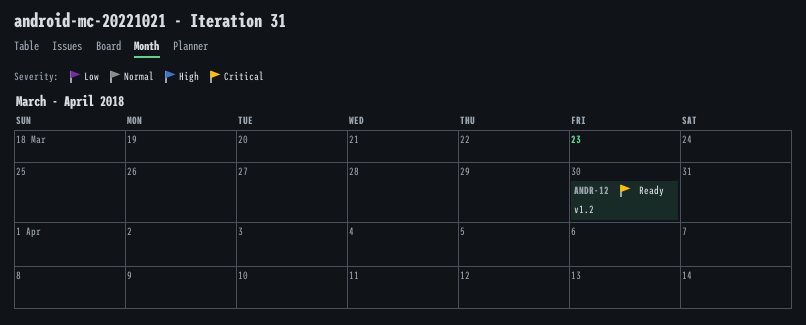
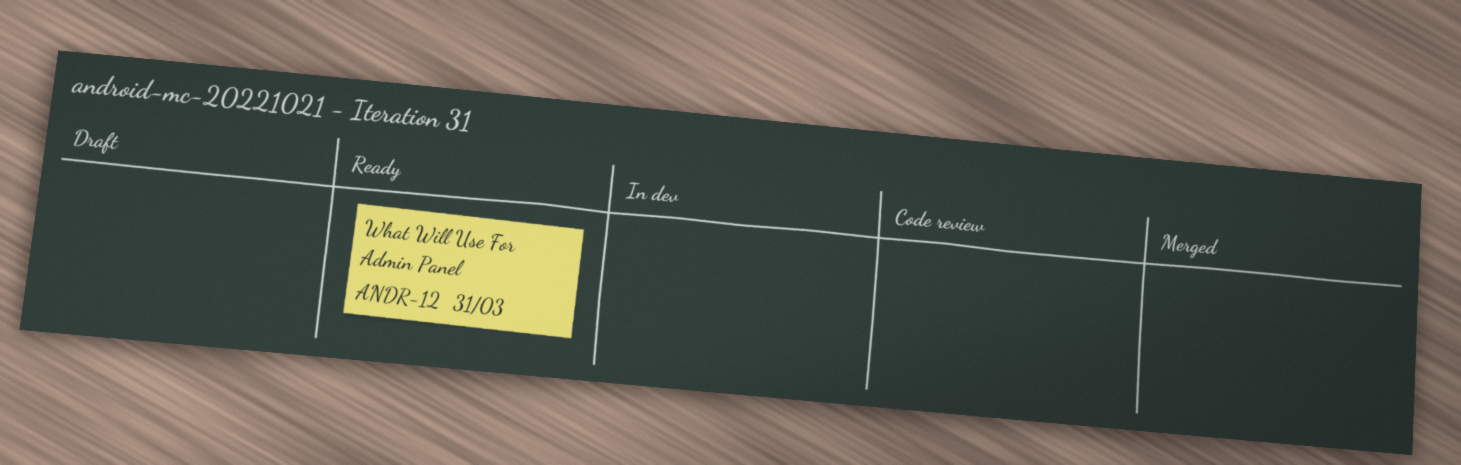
ANDR-12, due: Mar 30 -> Mar 31

